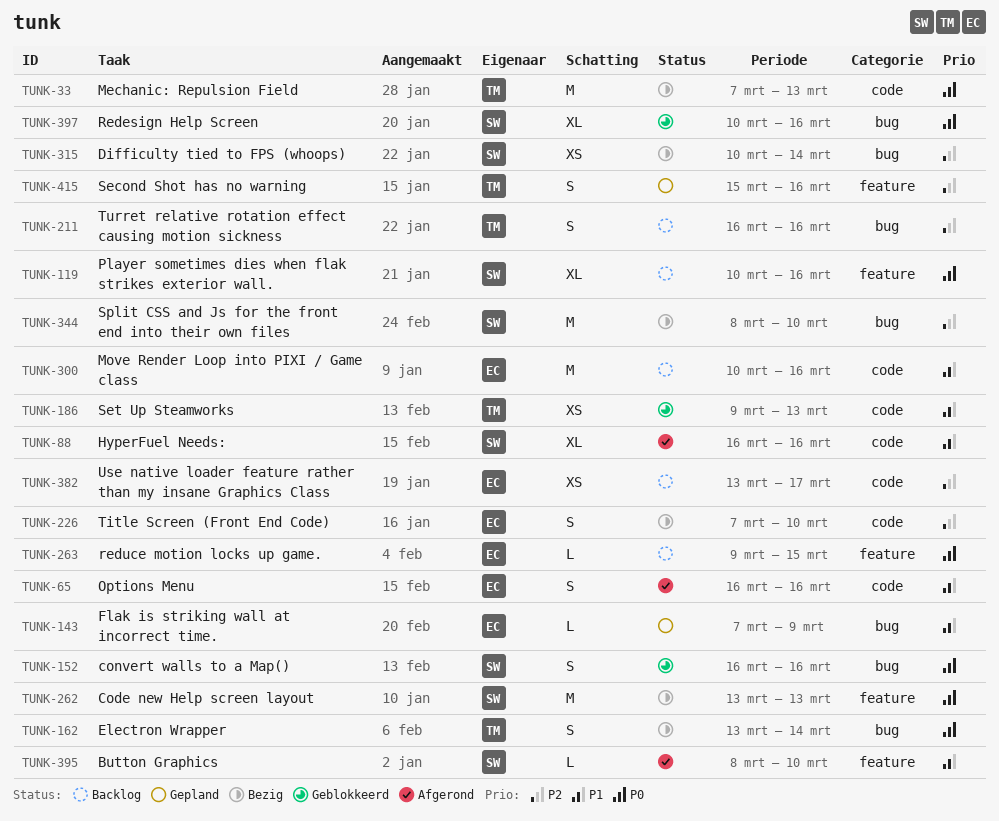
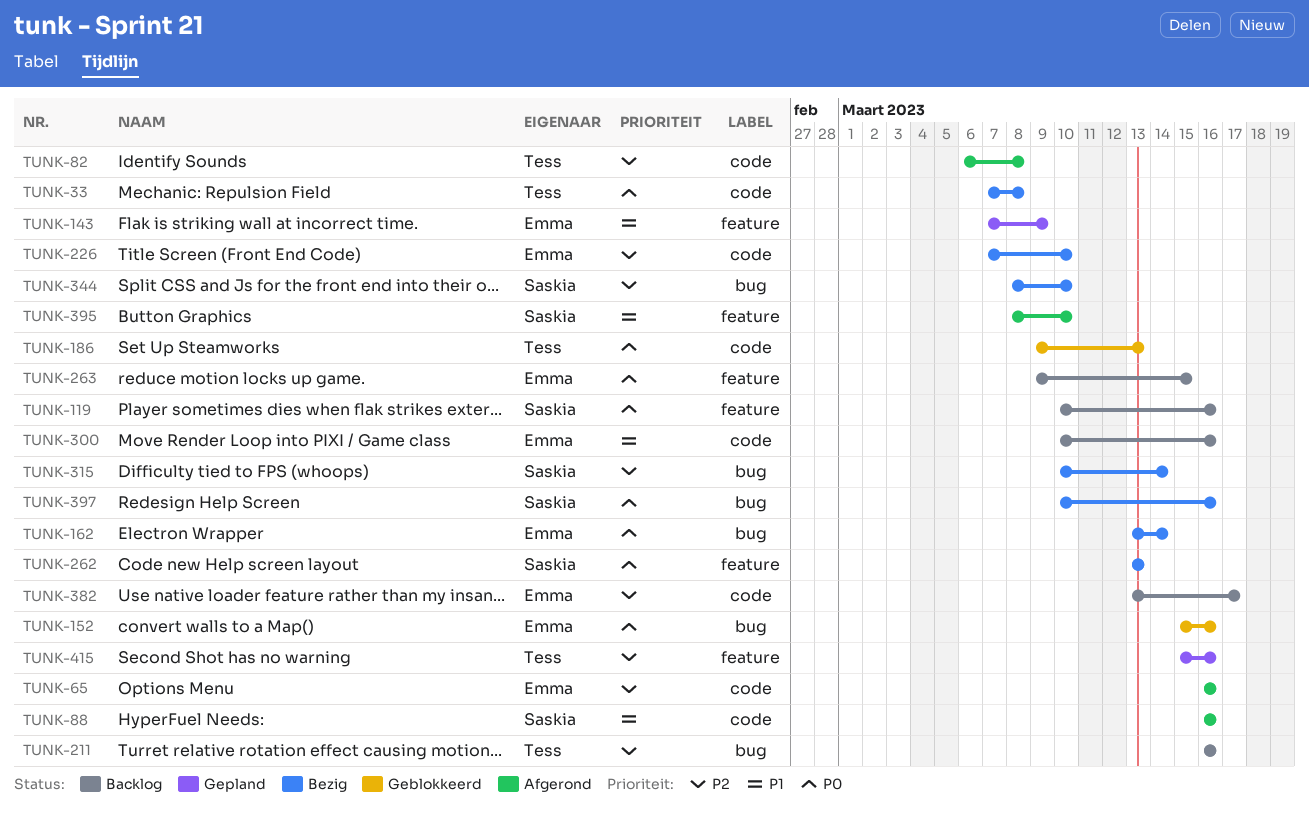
TUNK-33, due: Mar 13 -> Mar 8
TUNK-65, priority: P1 -> P2
TUNK-82: none -> present
TUNK-143, label: bug -> feature
TUNK-152, owner: Saskia -> Emma
TUNK-152, start: Mar 16 -> Mar 15
TUNK-162, owner: Tess -> Emma
TUNK-186, priority: P1 -> P0
TUNK-397, status: Geblokkeerd -> Bezig

